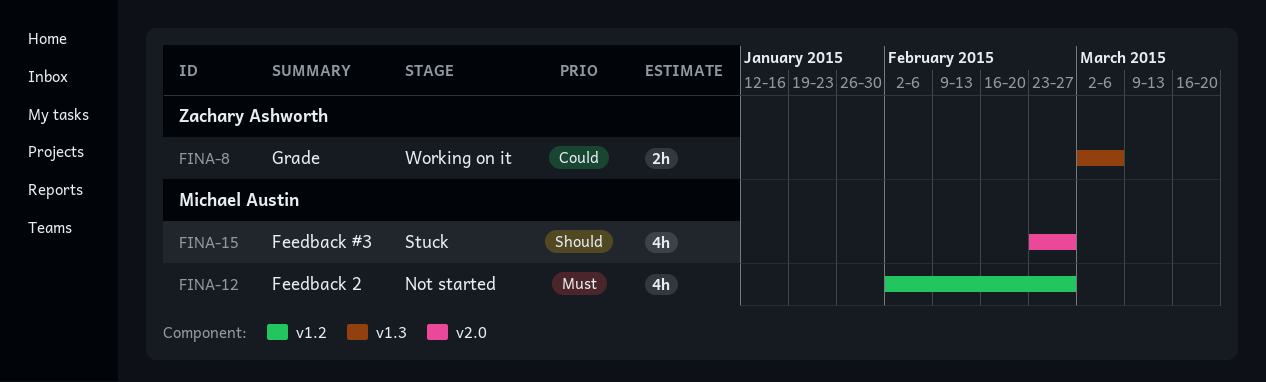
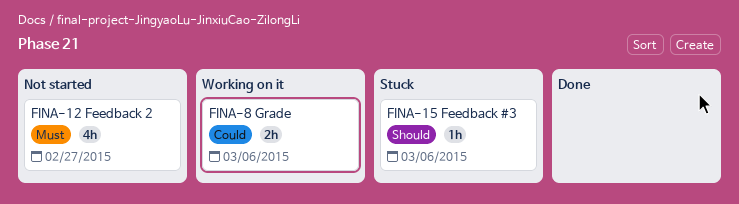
FINA-15, estimate: 4h -> 1h
FINA-15, due: Feb 27 -> Mar 6

